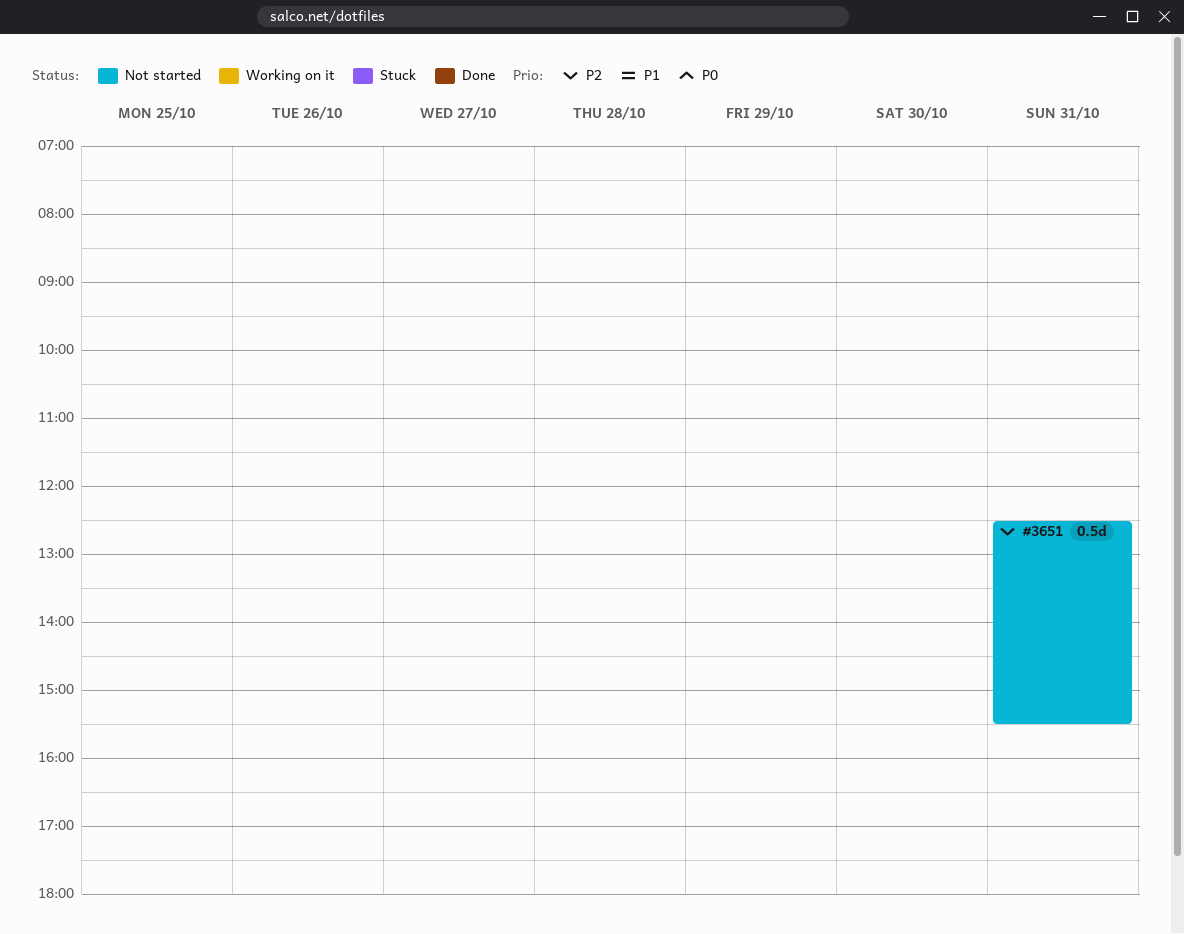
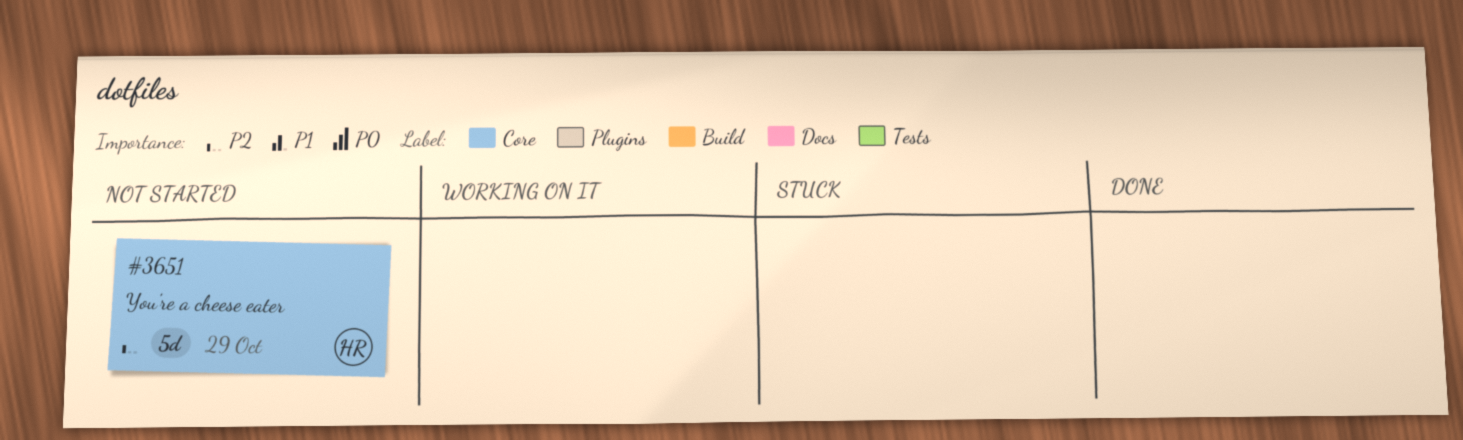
#3651, estimate: 0.5d -> 5d
#3651, day: Oct 31 -> Oct 29

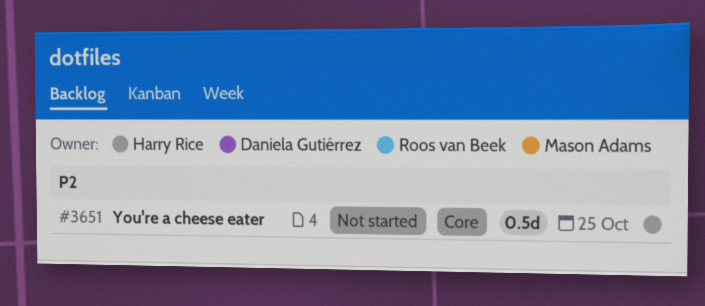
#3651, estimate: 5d -> 0.5d
#3651, day: Oct 29 -> Oct 25

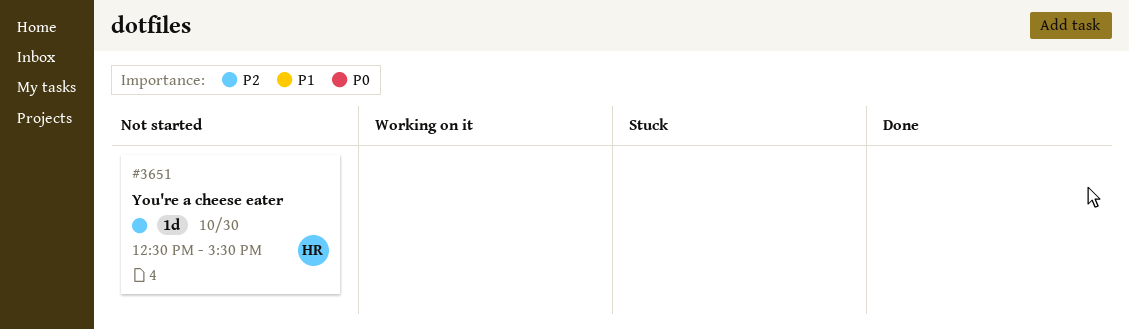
#3651, estimate: 0.5d -> 1d
#3651, day: Oct 25 -> Oct 30

